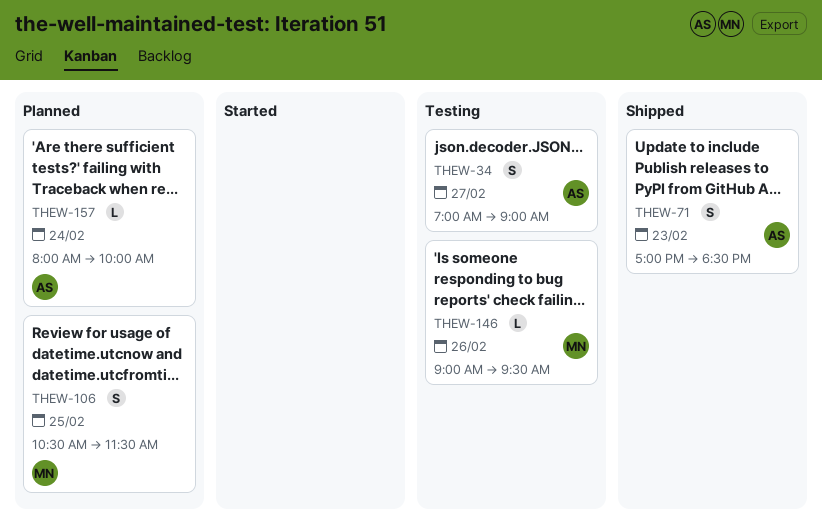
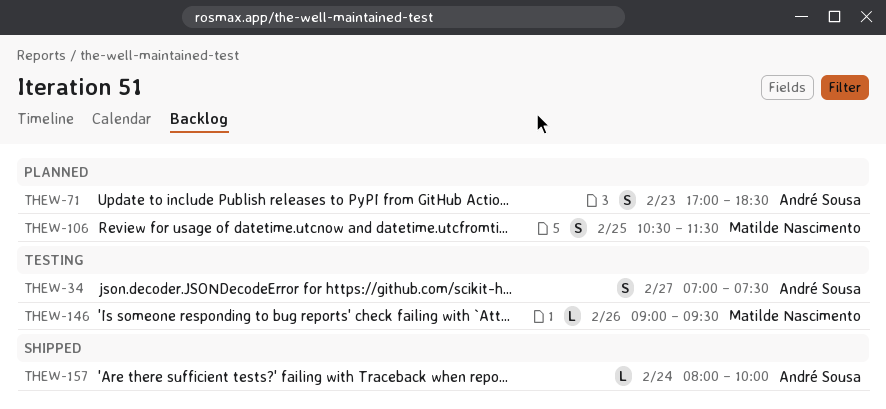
THEW-34, ends: 09:00 -> 07:30
THEW-71, status: Shipped -> Planned
THEW-157, status: Planned -> Shipped

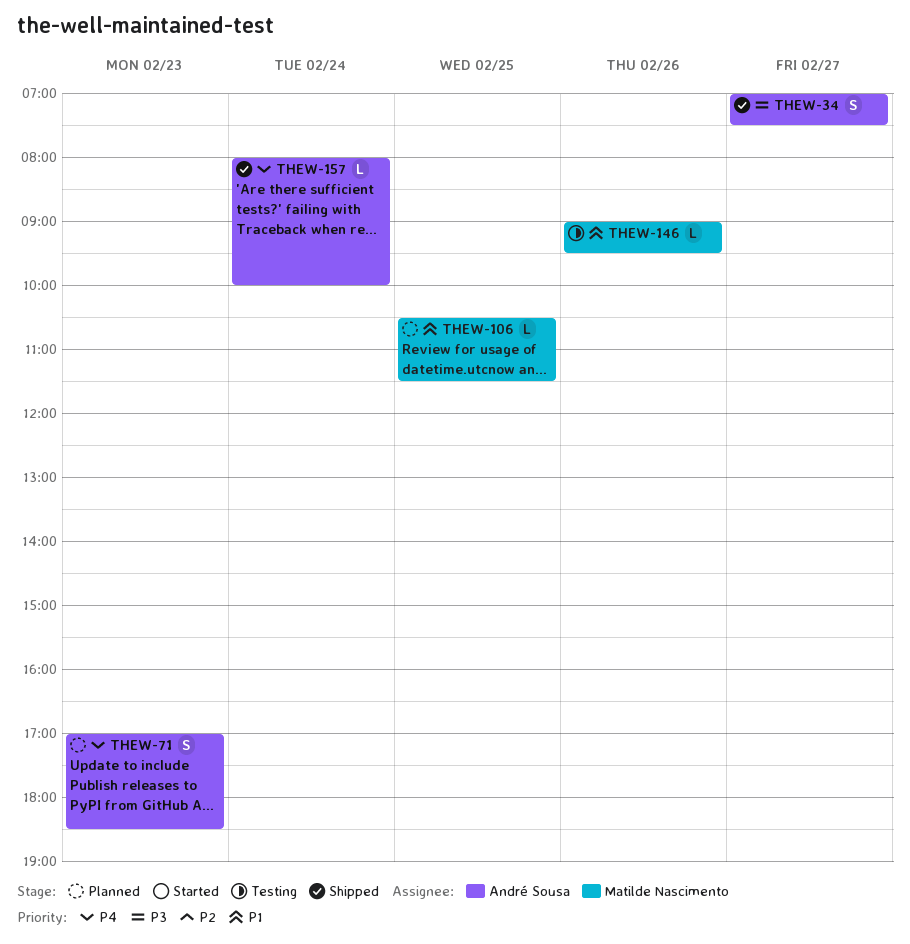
THEW-34, status: Testing -> Shipped
THEW-106, estimate: S -> L

